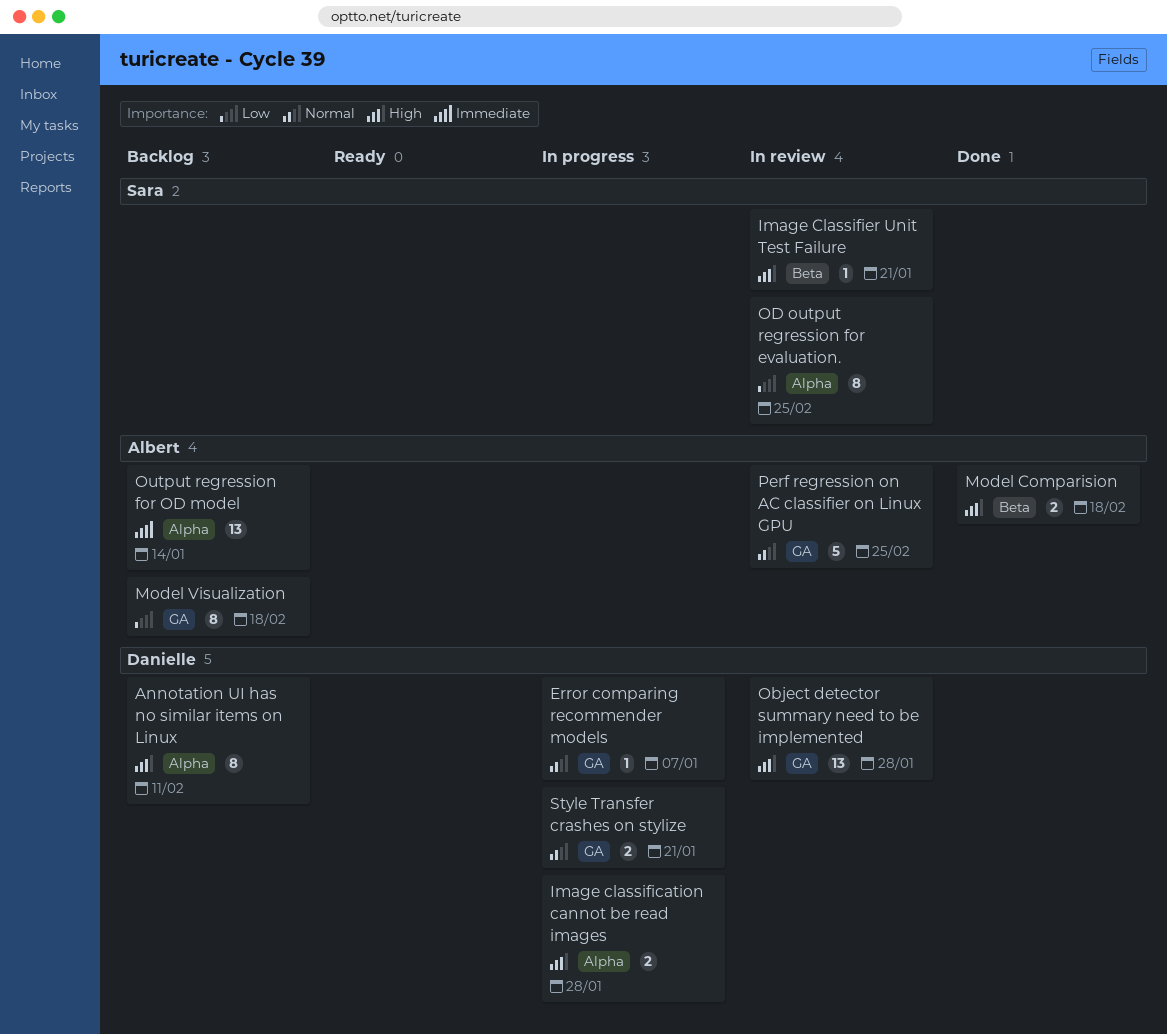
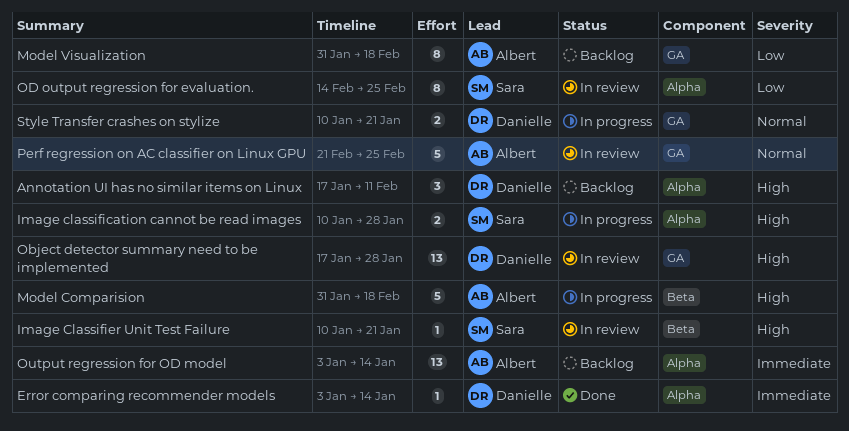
Annotation UI has no similar items on Linux, estimate: 8 -> 3
Error comparing recommender models, status: In progress -> Done
Error comparing recommender models, priority: Normal -> Immediate
Error comparing recommender models, label: GA -> Alpha
Error comparing recommender models, due: Jan 7 -> Jan 14
Image classification cannot be read images, owner: Danielle -> Sara
Model Comparision, status: Done -> In progress
Model Comparision, estimate: 2 -> 5

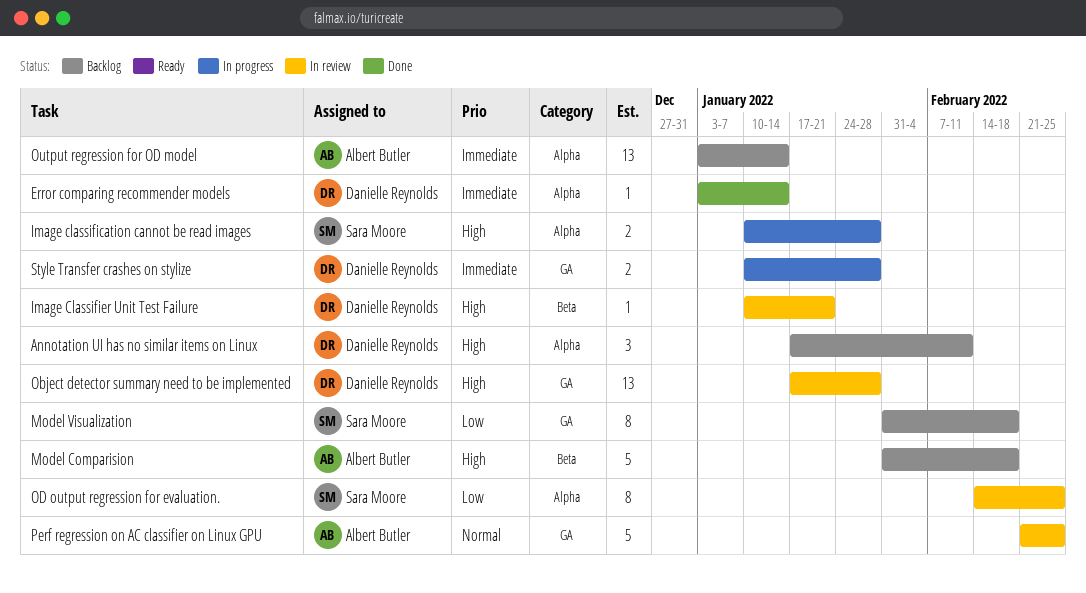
Image Classifier Unit Test Failure, owner: Sara Moore -> Danielle Reynolds
Model Comparision, status: In progress -> Backlog
Model Visualization, owner: Albert Butler -> Sara Moore
Style Transfer crashes on stylize, priority: Normal -> Immediate
Style Transfer crashes on stylize, due: Jan 21 -> Jan 28

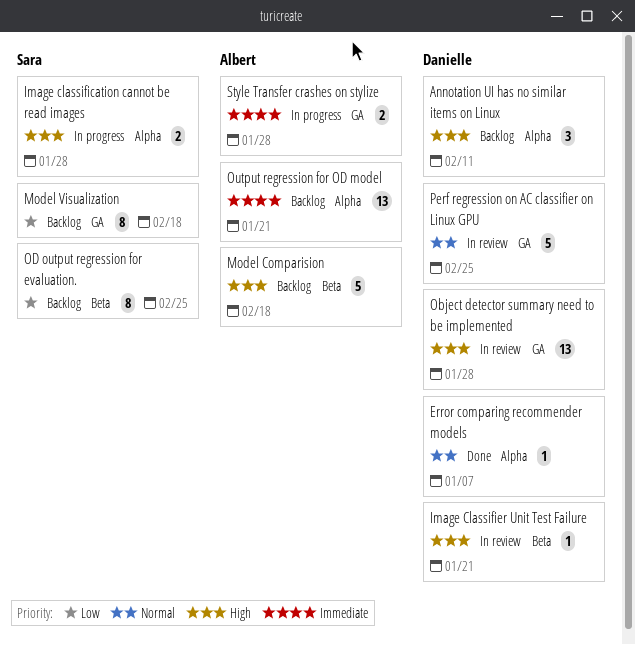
Error comparing recommender models, priority: Immediate -> Normal
Error comparing recommender models, due: Jan 14 -> Jan 7
OD output regression for evaluation., status: In review -> Backlog
OD output regression for evaluation., label: Alpha -> Beta
Output regression for OD model, due: Jan 14 -> Jan 21
Perf regression on AC classifier on Linux GPU, owner: Albert Butler -> Danielle Reynolds
Style Transfer crashes on stylize, owner: Danielle Reynolds -> Albert Butler

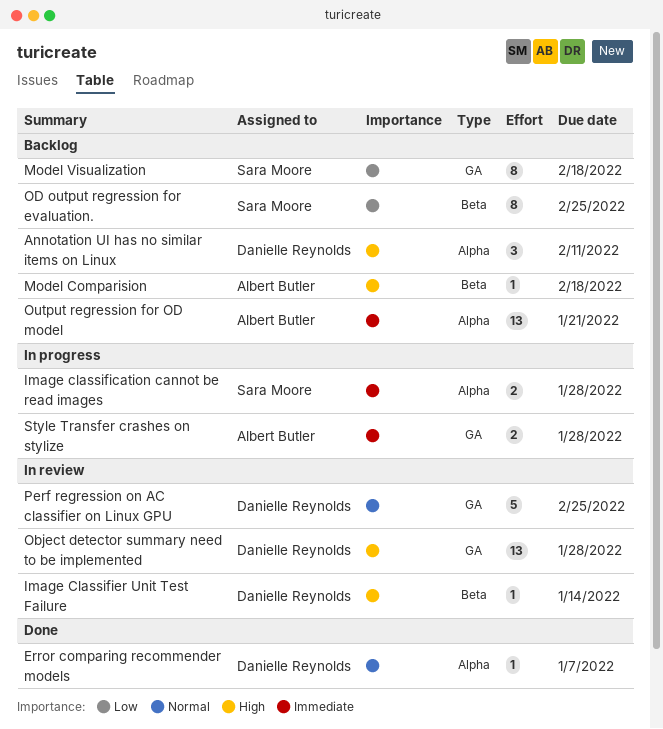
Image classification cannot be read images, priority: High -> Immediate
Image Classifier Unit Test Failure, due: Jan 21 -> Jan 14
Model Comparision, estimate: 5 -> 1

